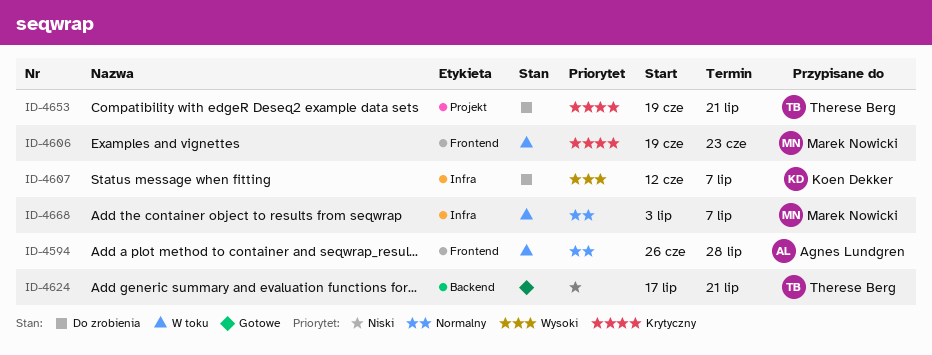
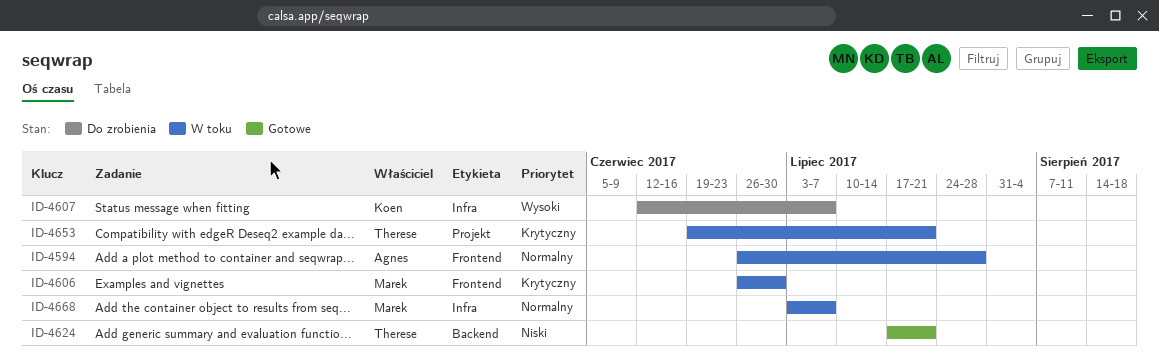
ID-4606, start: Jun 19 -> Jun 26
ID-4606, due: Jun 23 -> Jun 30
ID-4653, status: Do zrobienia -> W toku

